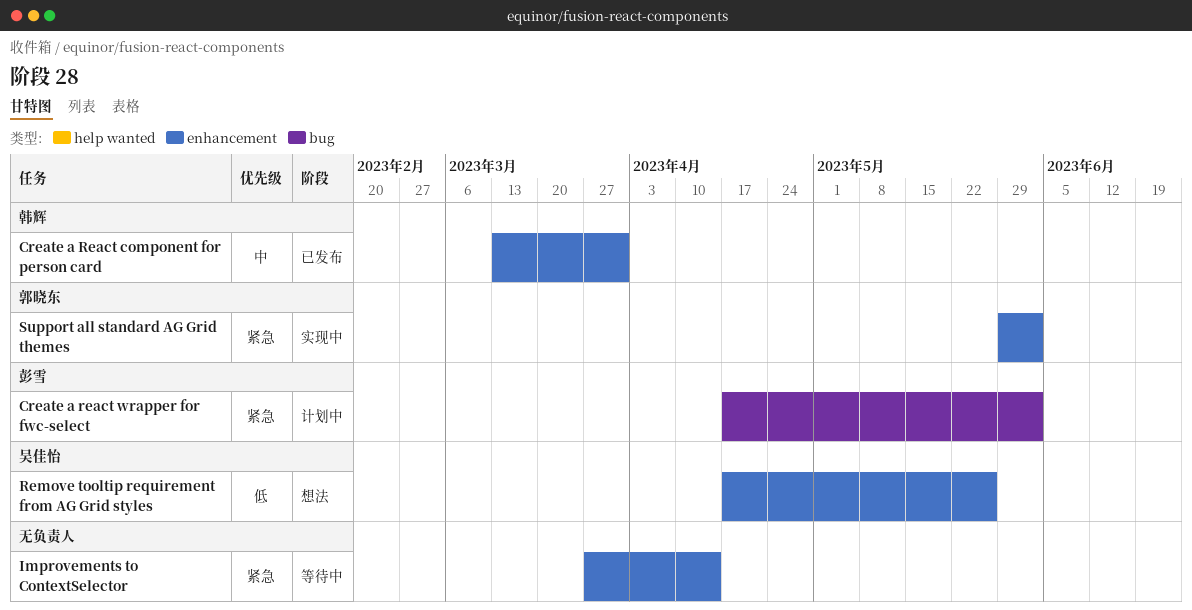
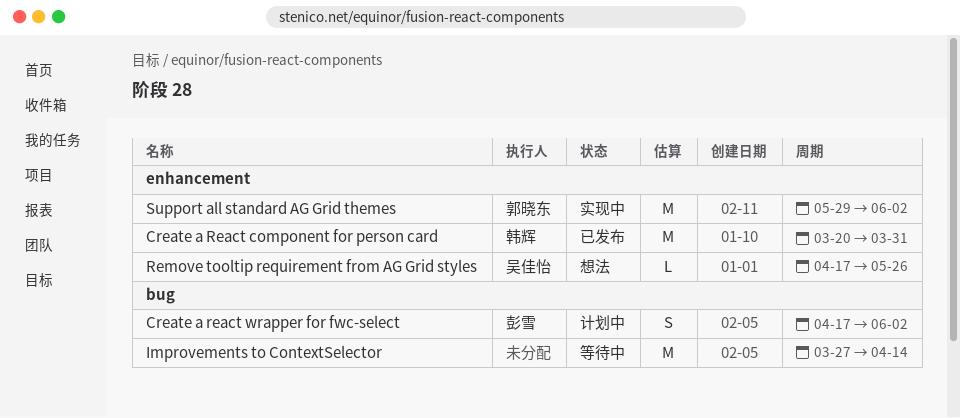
Create a React component for person card, start: Mar 13 -> Mar 20
Improvements to ContextSelector, label: enhancement -> bug

